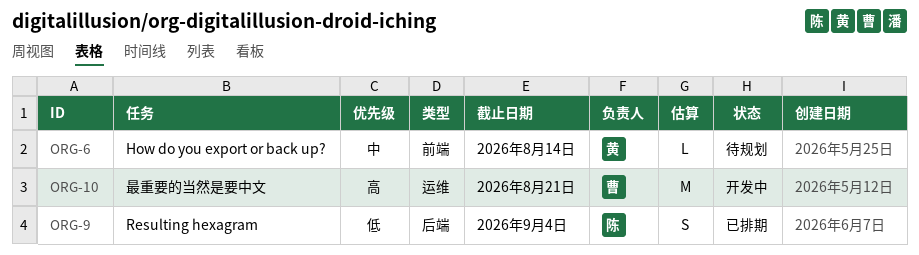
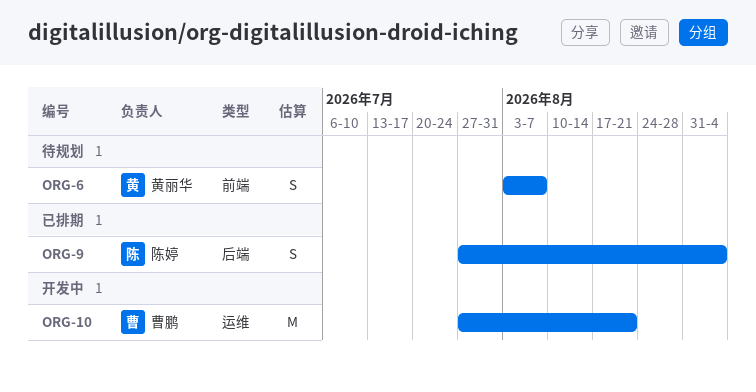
ORG-6, estimate: L -> S
ORG-6, due: Aug 14 -> Aug 7

